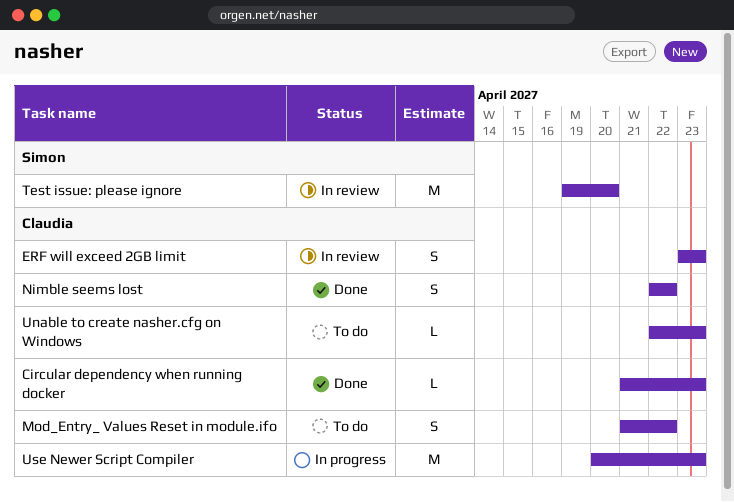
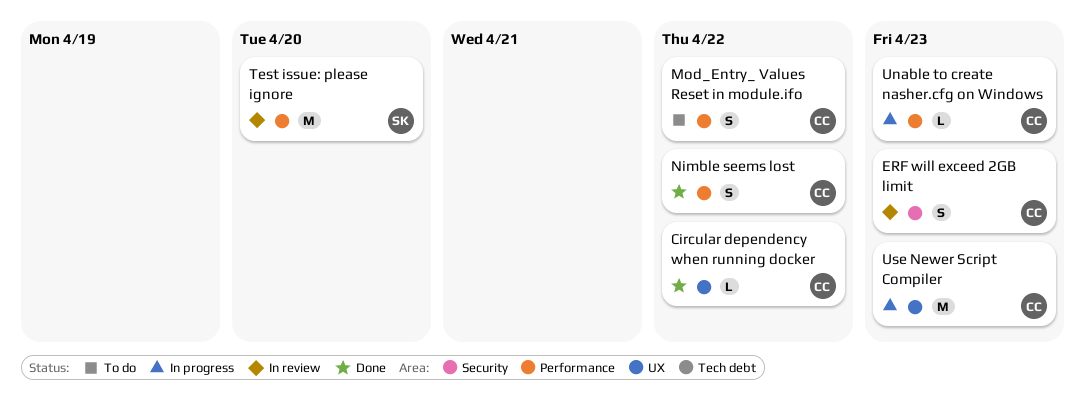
Circular dependency when running docker, due: Apr 23 -> Apr 22
Unable to create nasher.cfg on Windows, status: To do -> In progress

